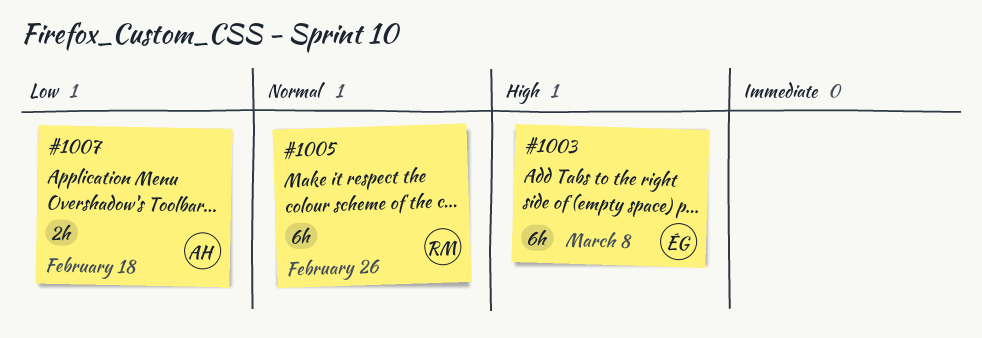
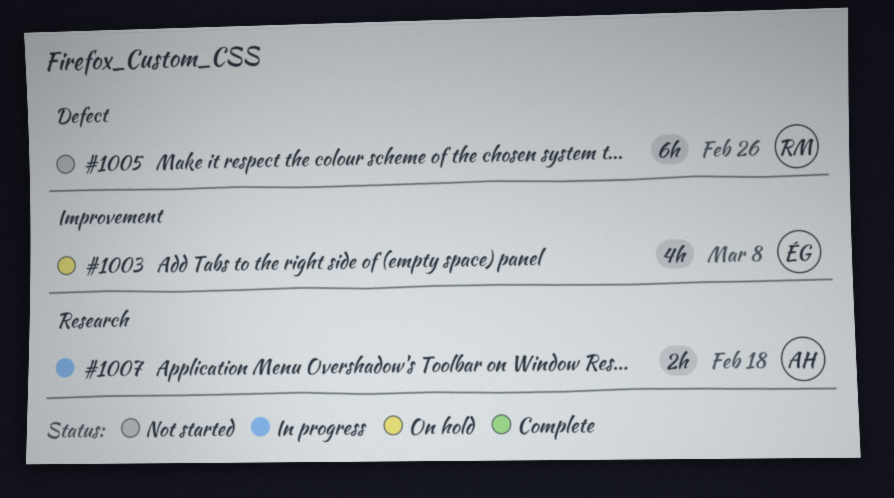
#1003, estimate: 6h -> 4h

